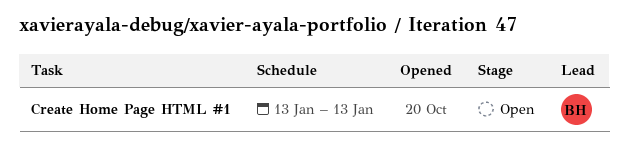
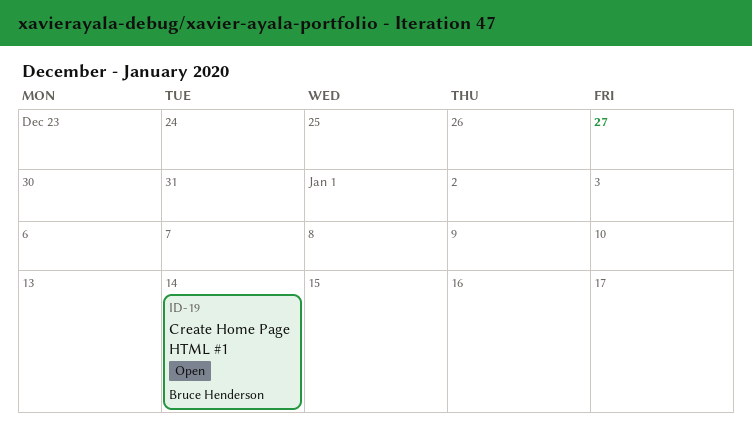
Create Home Page HTML #1, due: Jan 13 -> Jan 14

